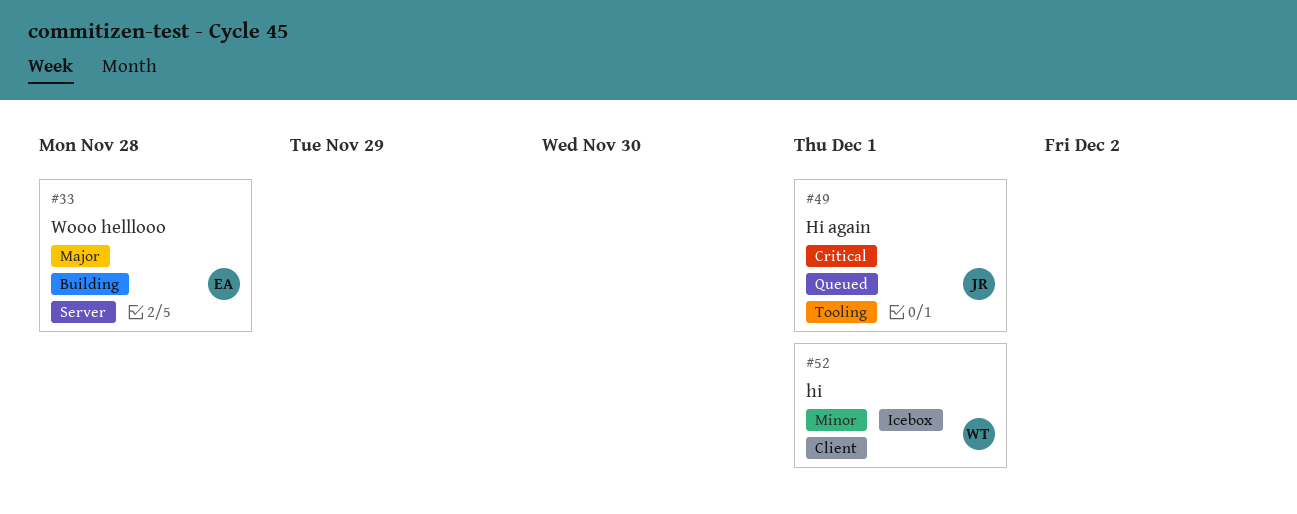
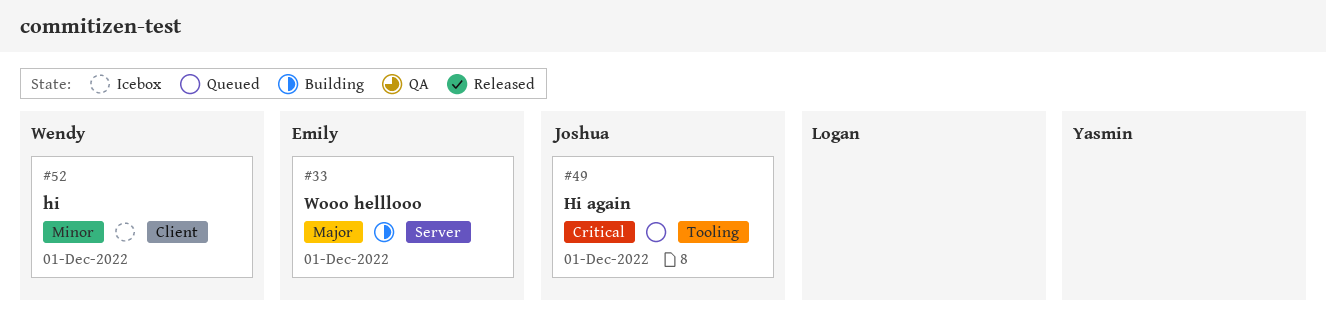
#33, due: Nov 28 -> Dec 1

